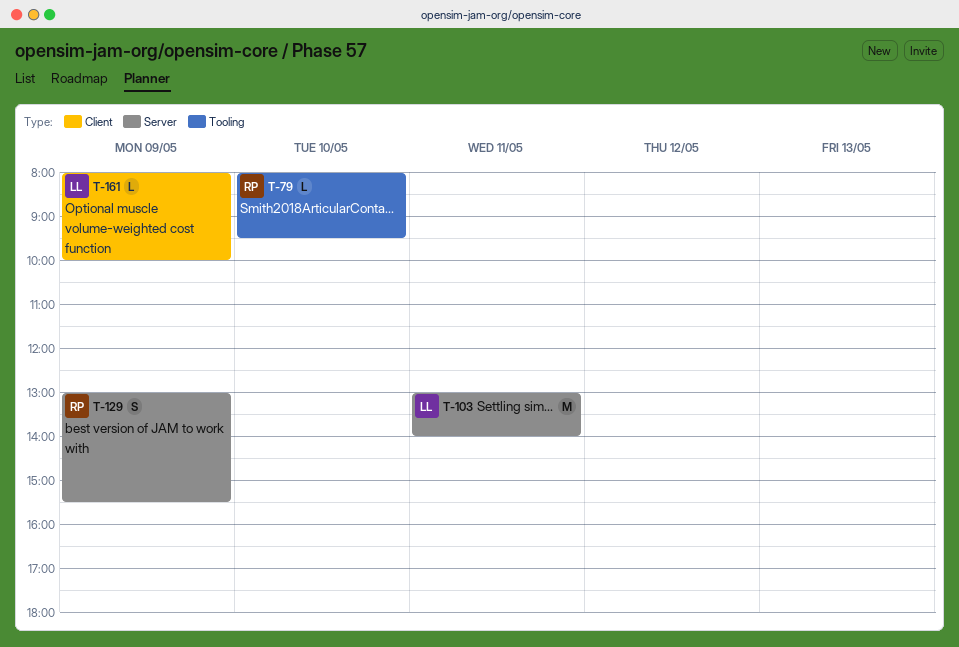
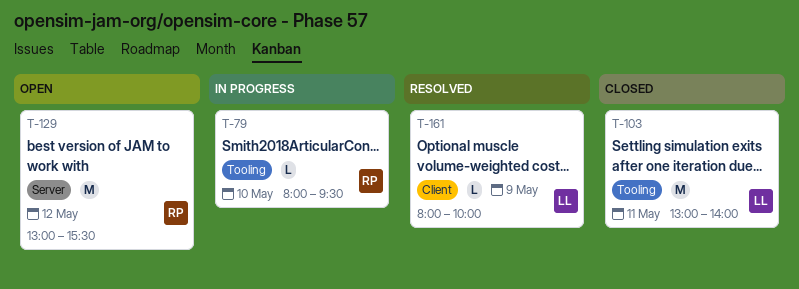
T-103, label: Server -> Tooling
T-129, estimate: S -> M
T-129, day: May 9 -> May 12

